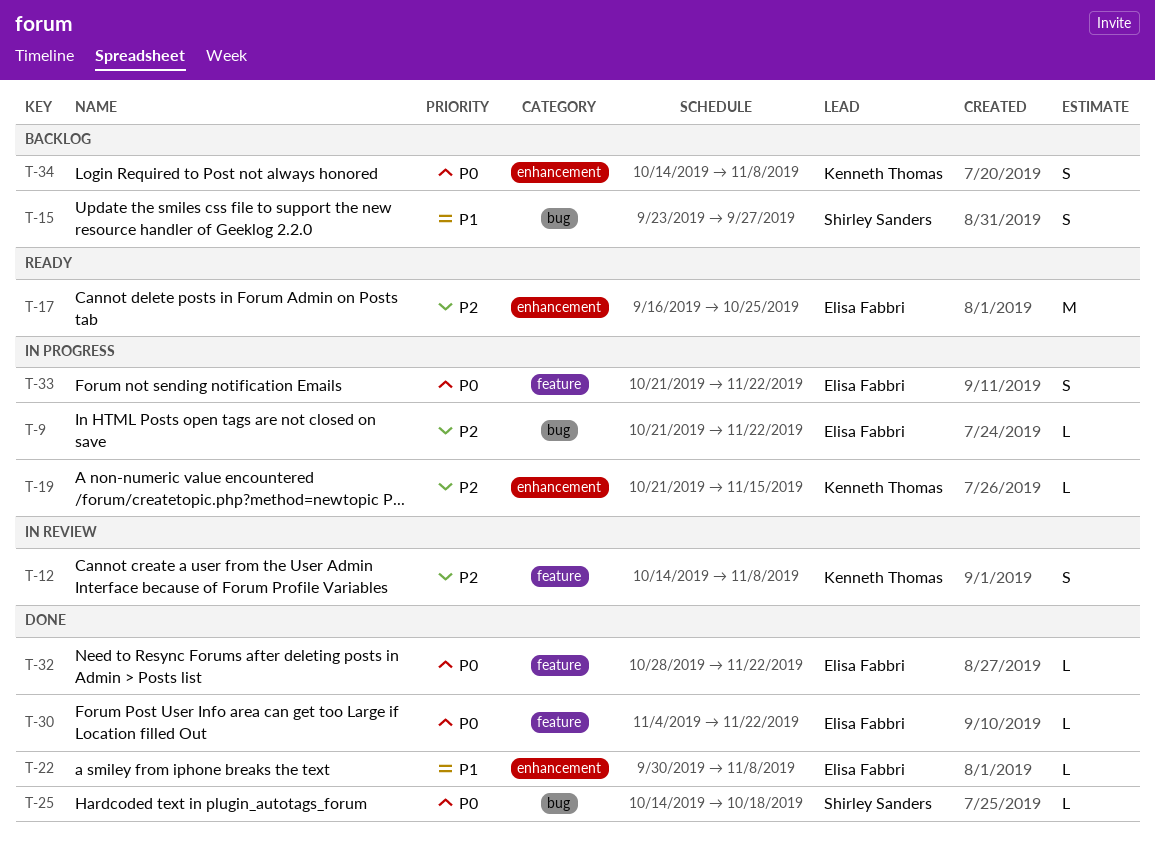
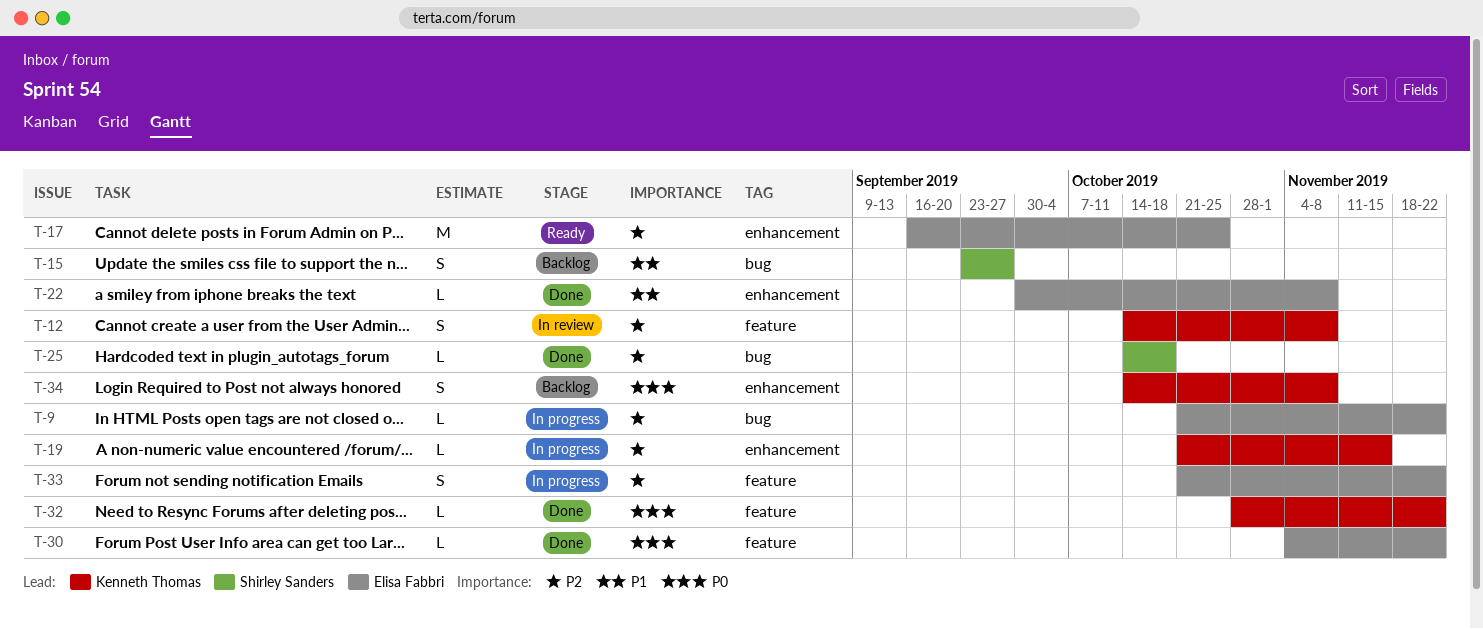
T-25, priority: P0 -> P2
T-32, owner: Elisa Fabbri -> Kenneth Thomas
T-33, priority: P0 -> P2

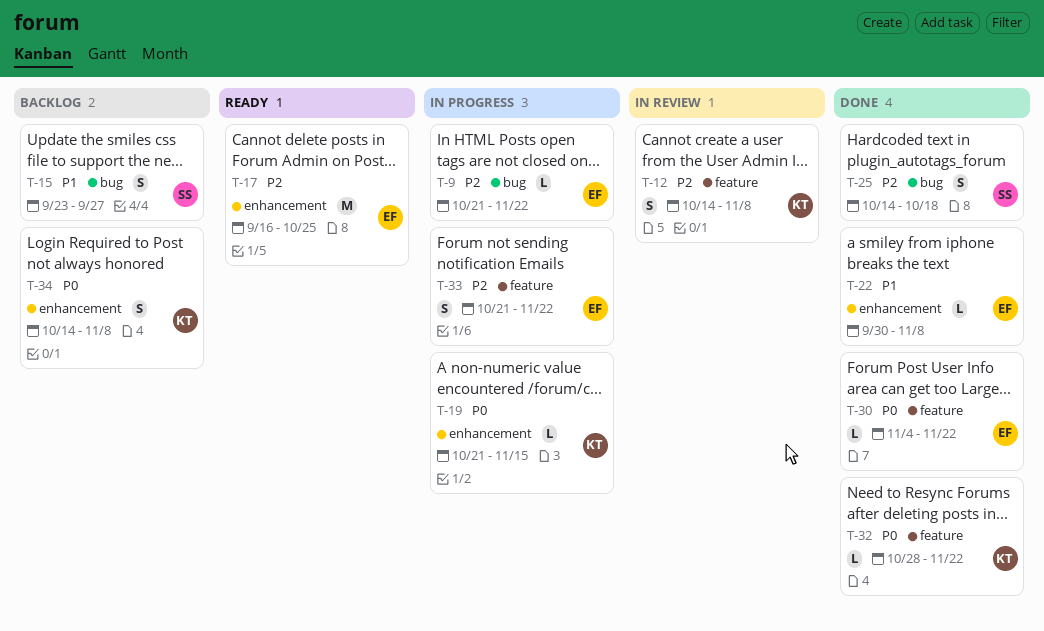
T-19, priority: P2 -> P0
T-25, estimate: L -> S

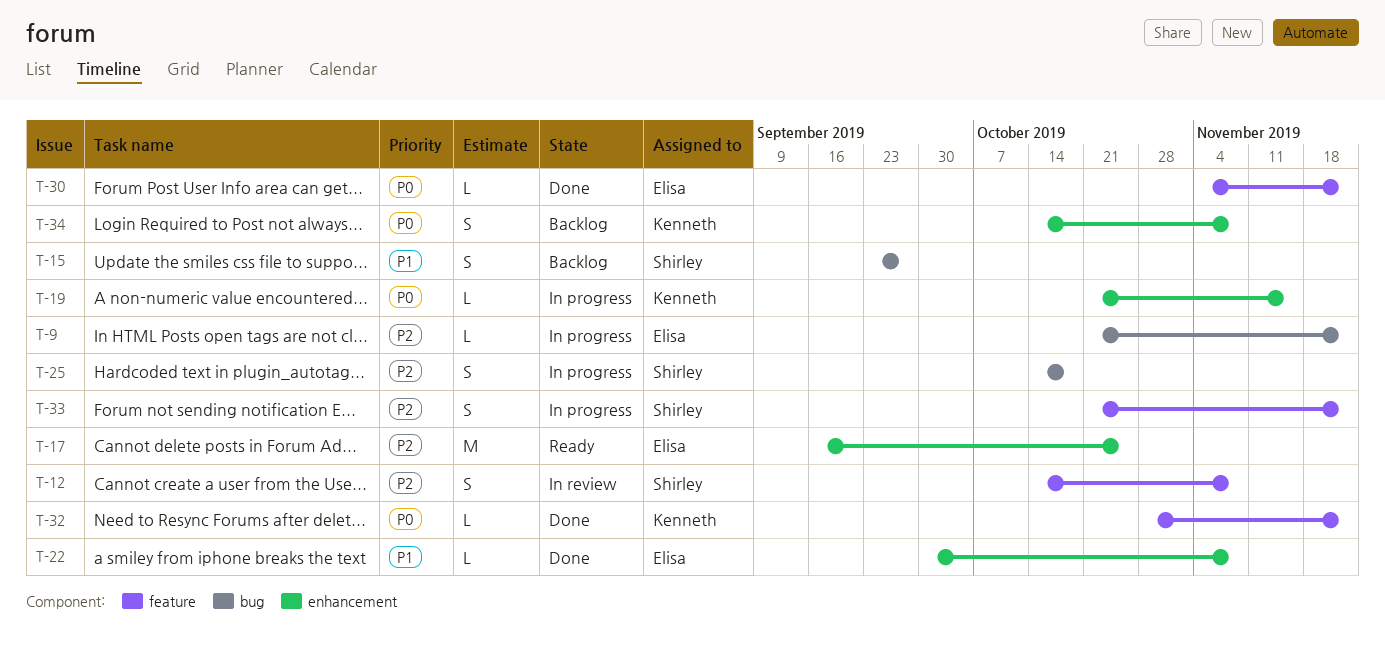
T-12, owner: Kenneth -> Shirley
T-25, status: Done -> In progress
T-33, owner: Elisa -> Shirley

